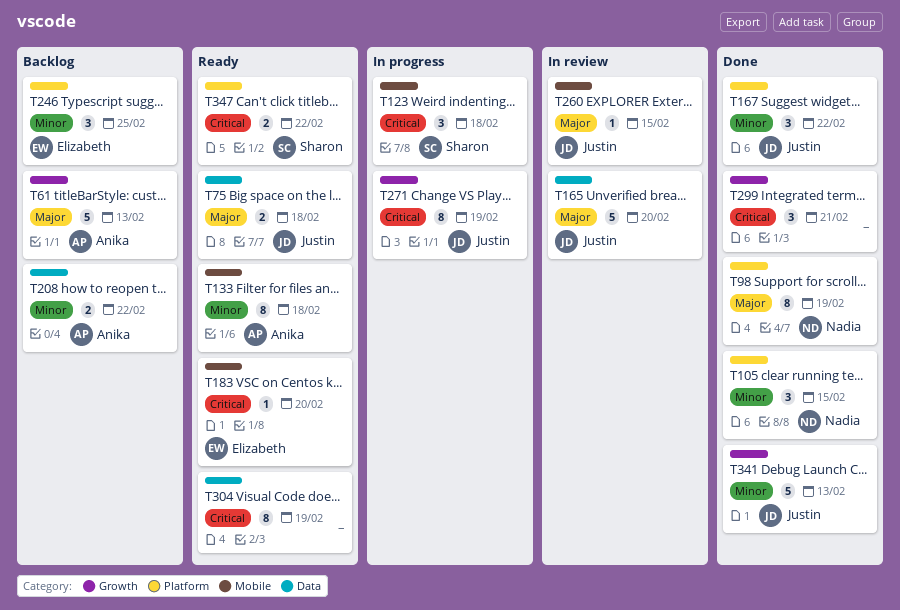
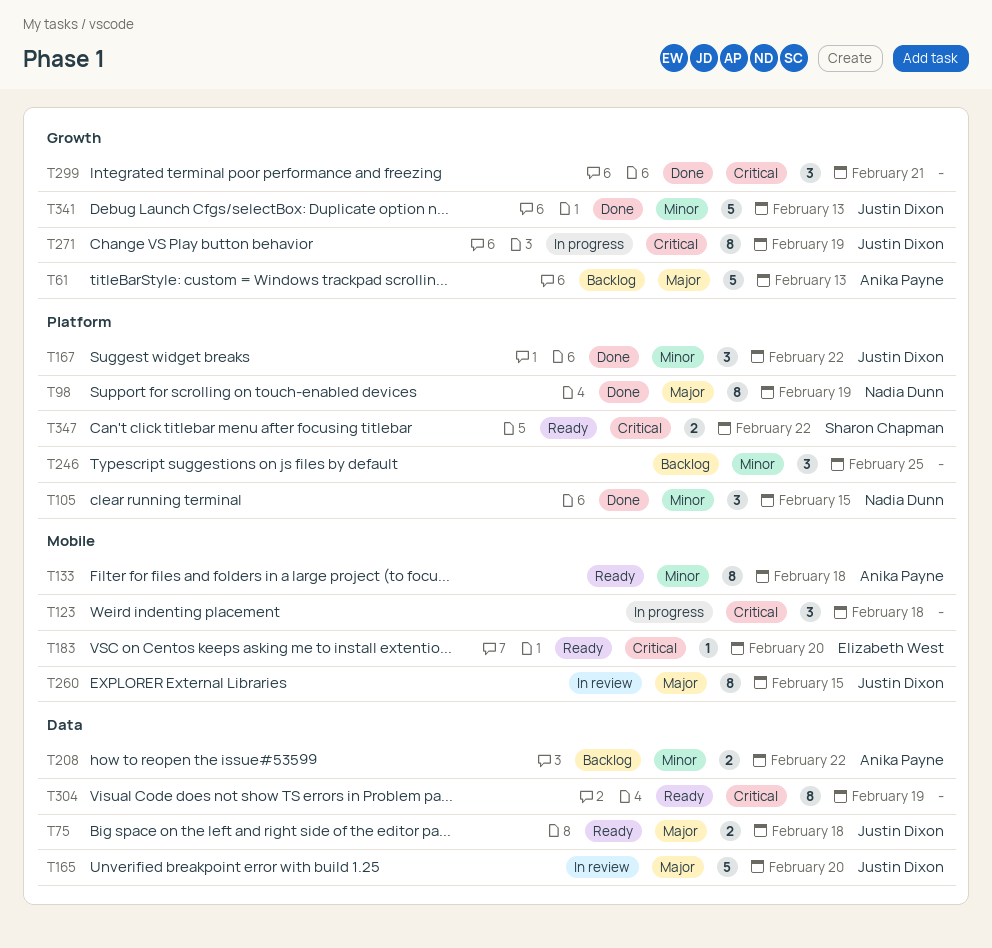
T123, owner: Sharon Chapman -> none
T246, owner: Elizabeth West -> none
T260, estimate: 1 -> 8

